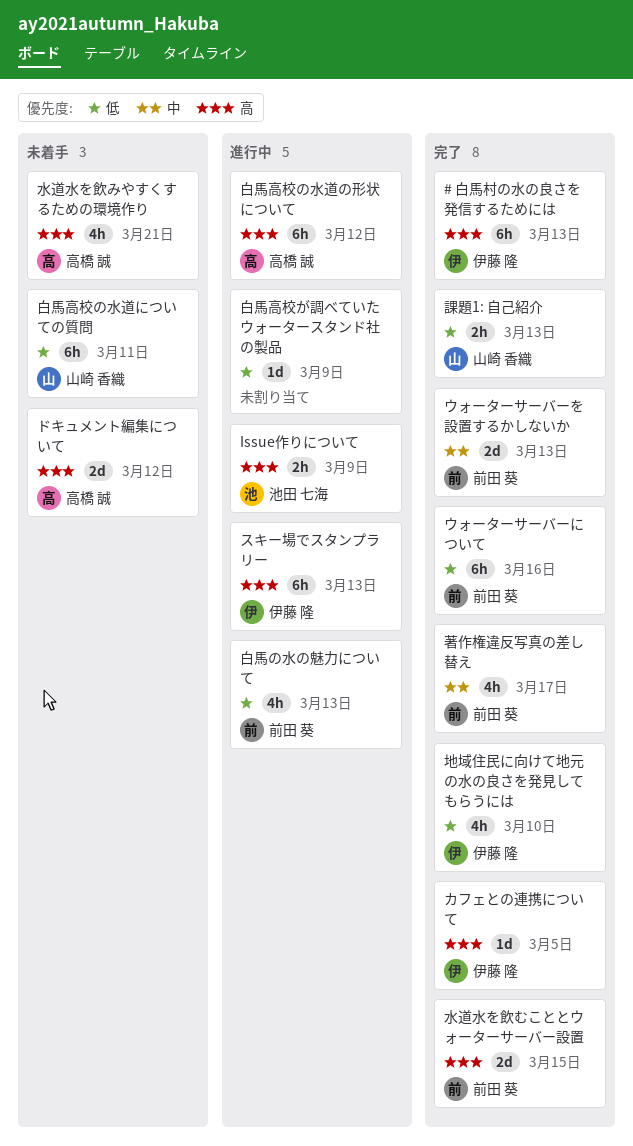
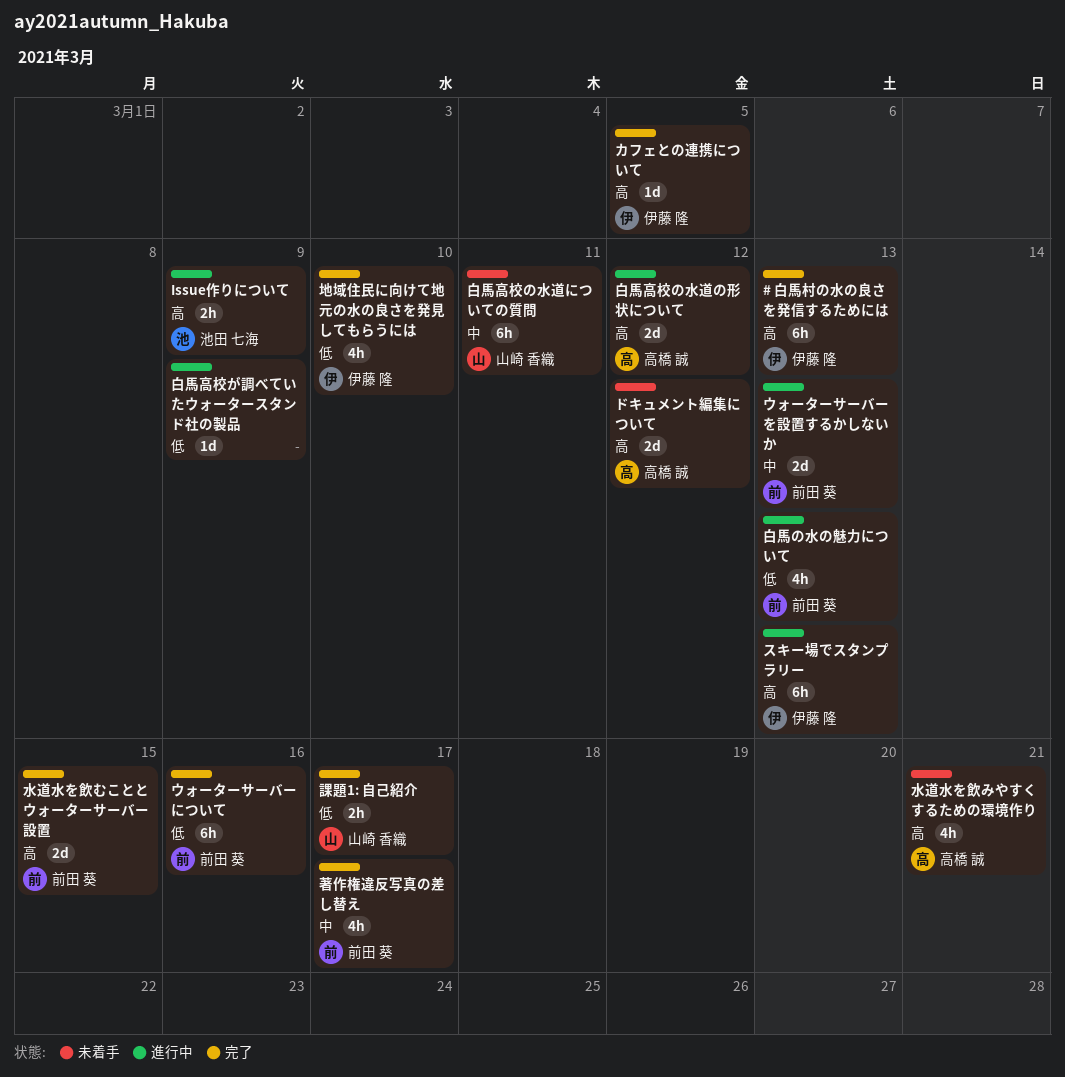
ウォーターサーバーを設置するかしないか, status: 完了 -> 進行中
白馬高校の水道についての質問, priority: 低 -> 中
白馬高校の水道の形状について, estimate: 6h -> 2d
課題1: 自己紹介, due: Mar 13 -> Mar 17

